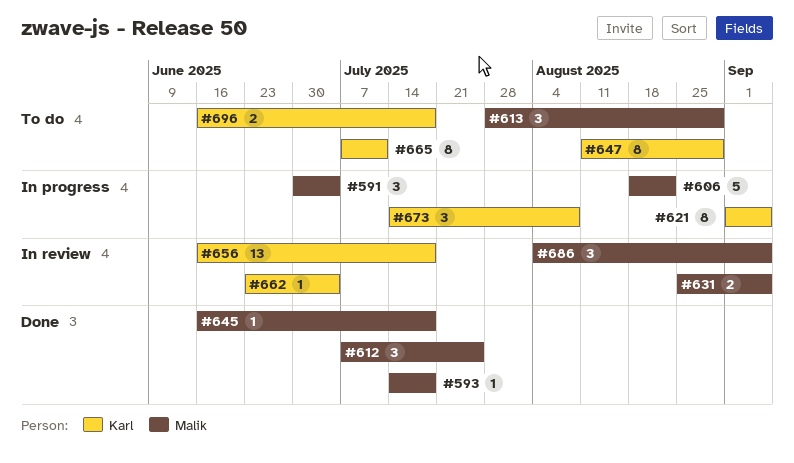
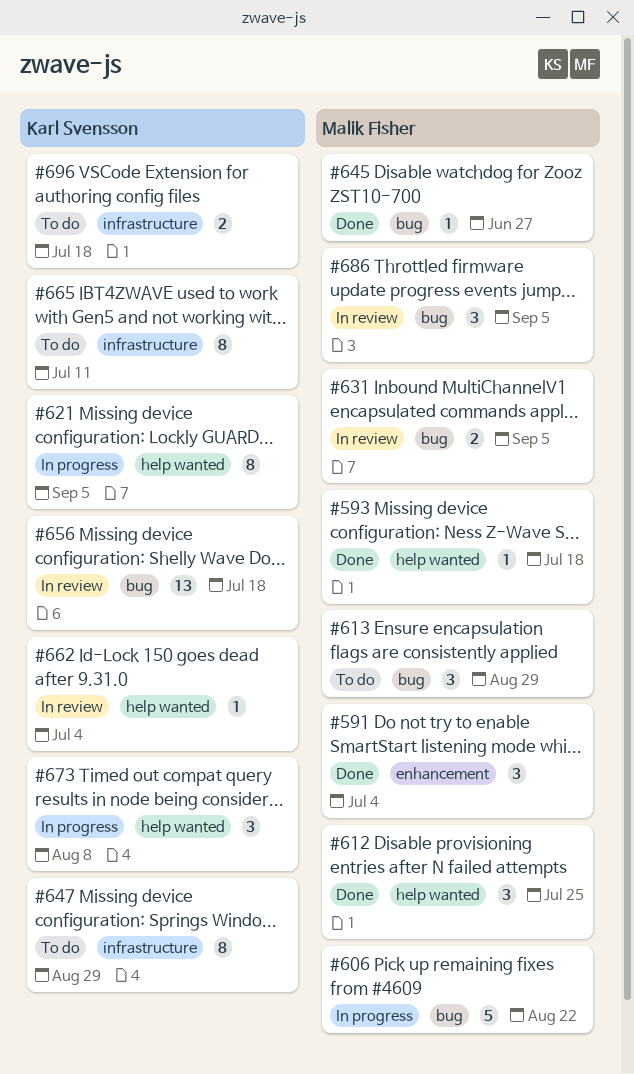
#591, status: In progress -> Done
#645, due: Jul 18 -> Jun 27

